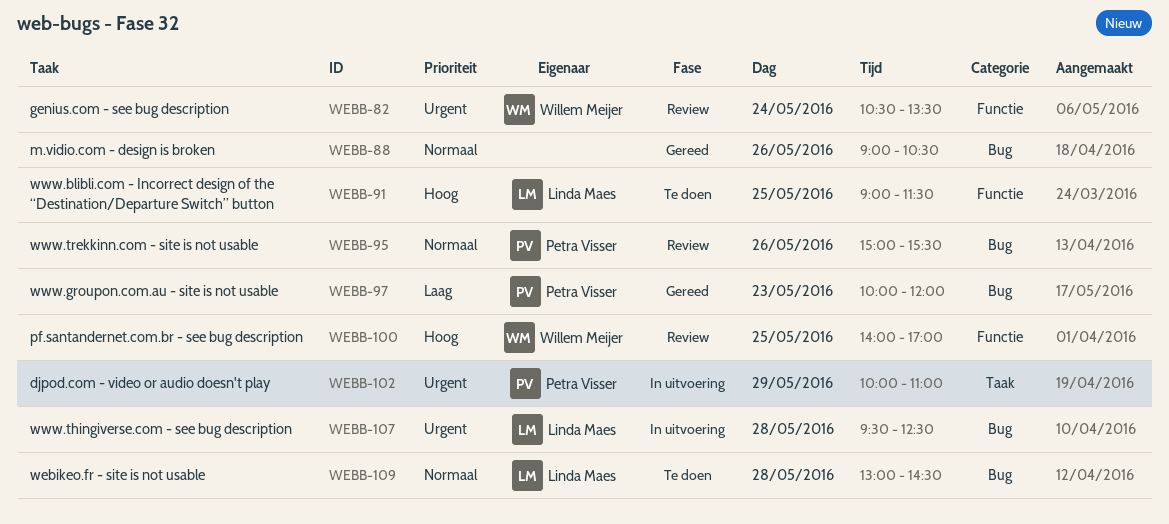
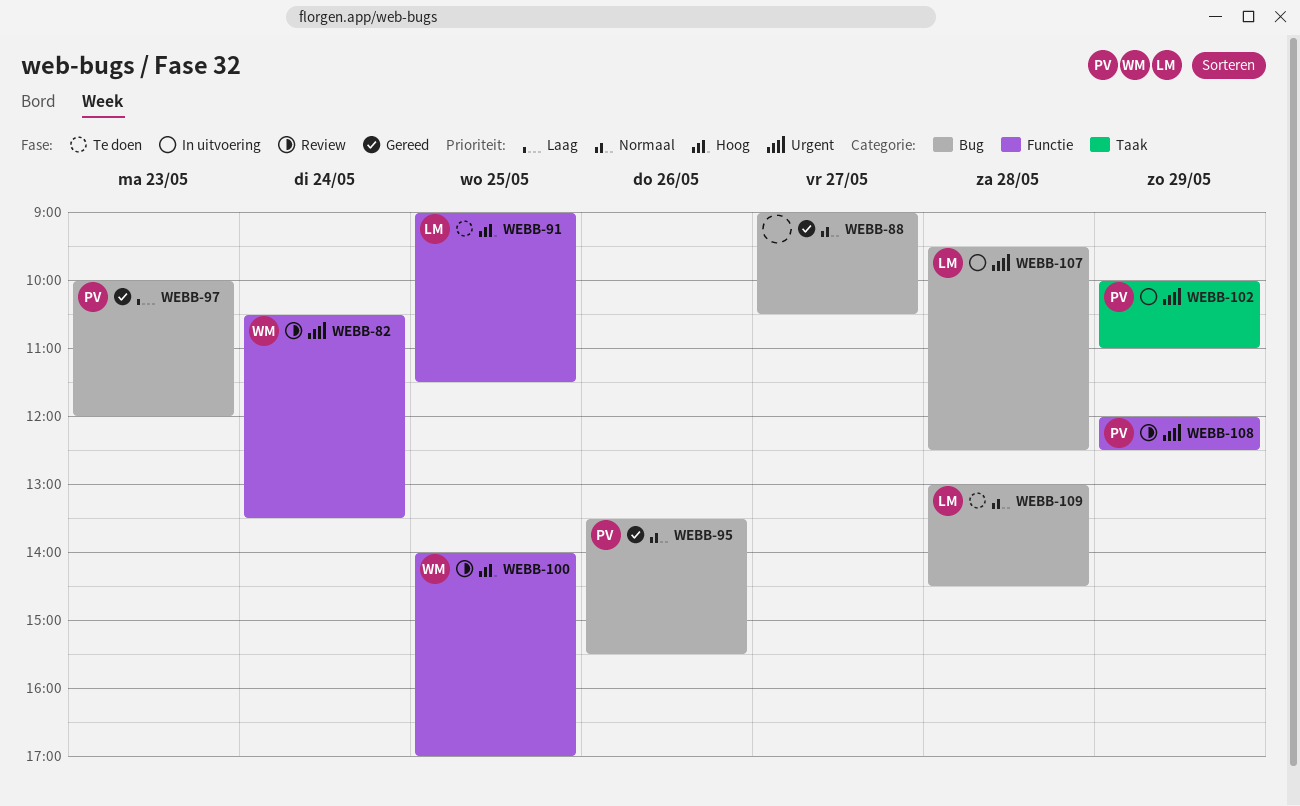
WEBB-88, day: May 26 -> May 27
WEBB-95, status: Review -> Gereed
WEBB-95, begins: 15:00 -> 13:30
WEBB-108: none -> present

